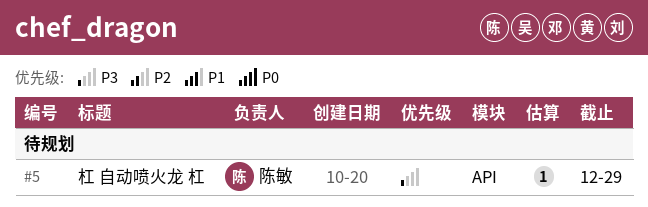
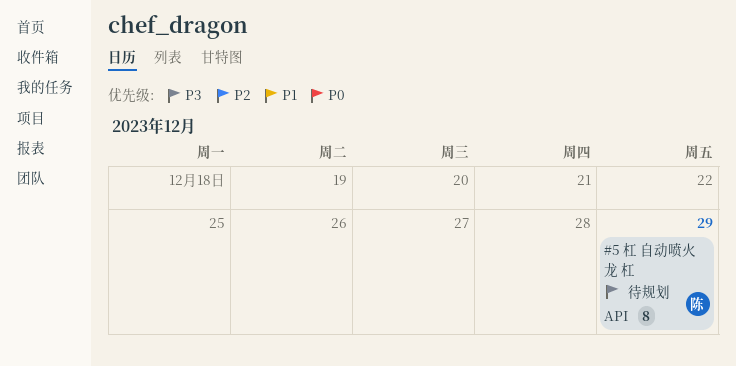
#5, estimate: 1 -> 8

